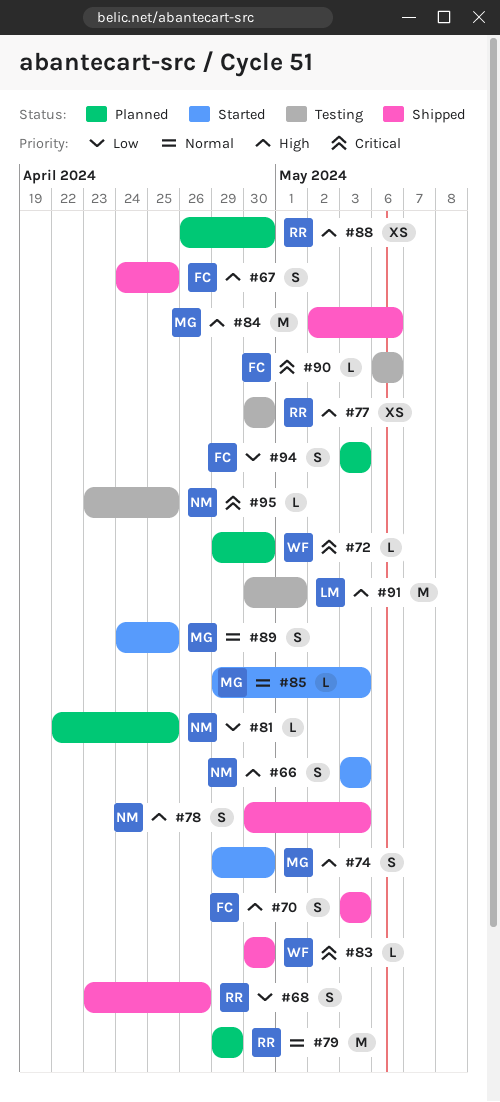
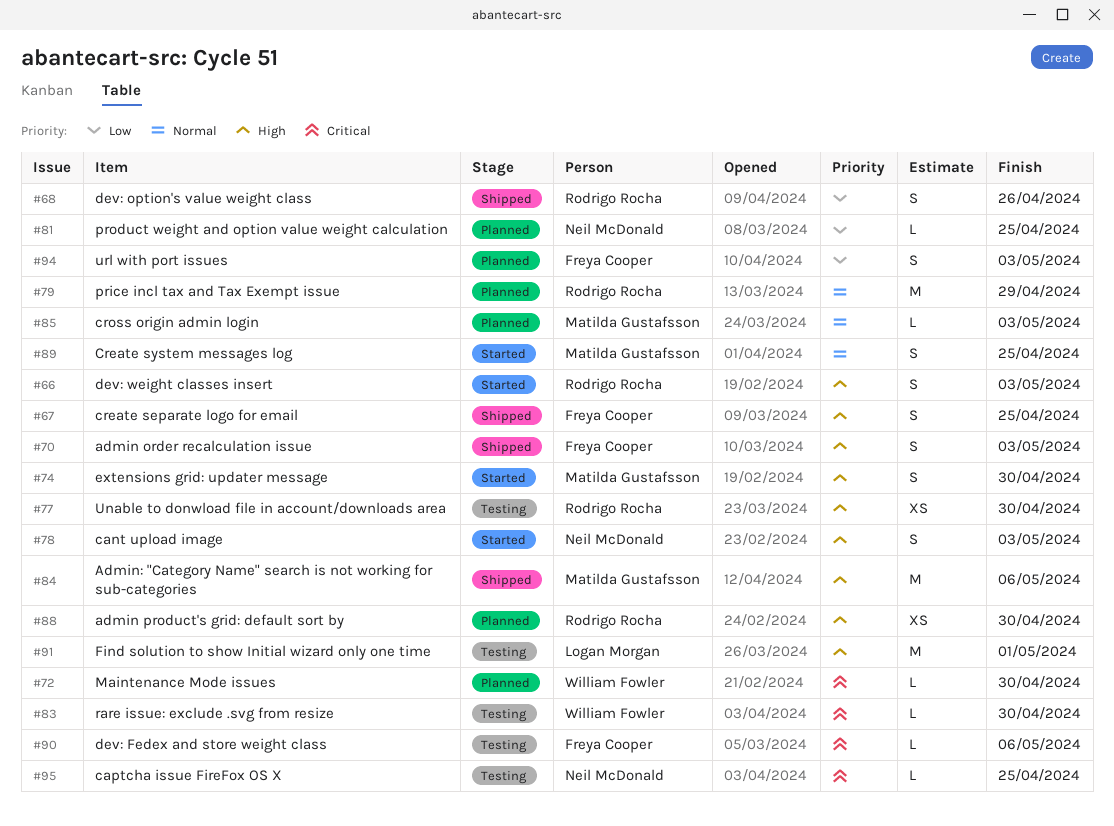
#66, owner: Neil McDonald -> Rodrigo Rocha
#78, status: Shipped -> Started
#83, status: Shipped -> Testing
#85, status: Started -> Planned

